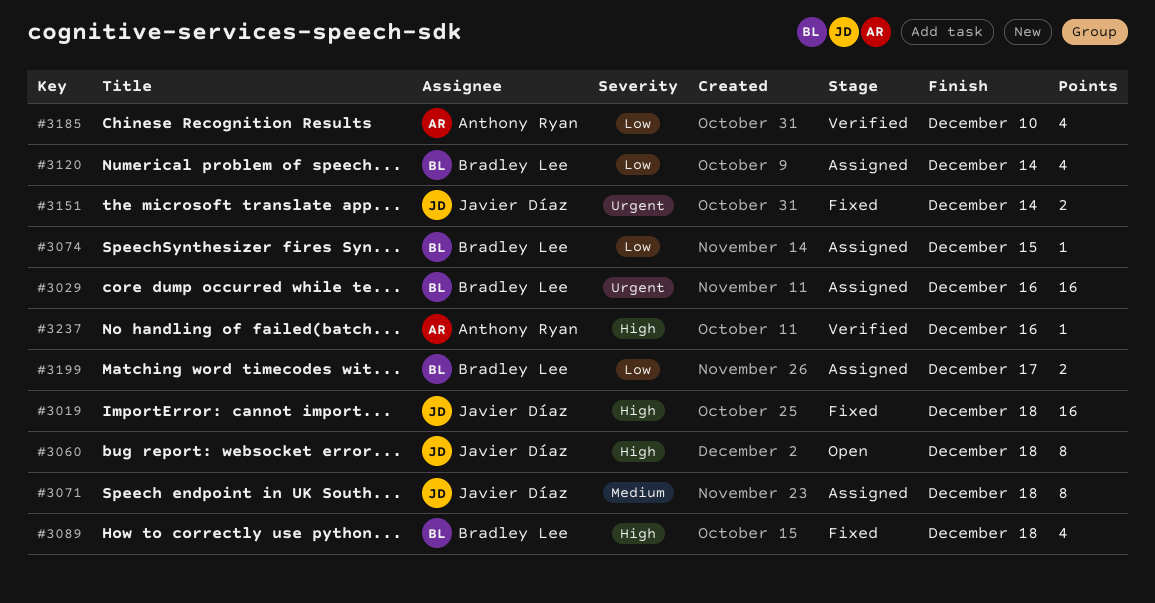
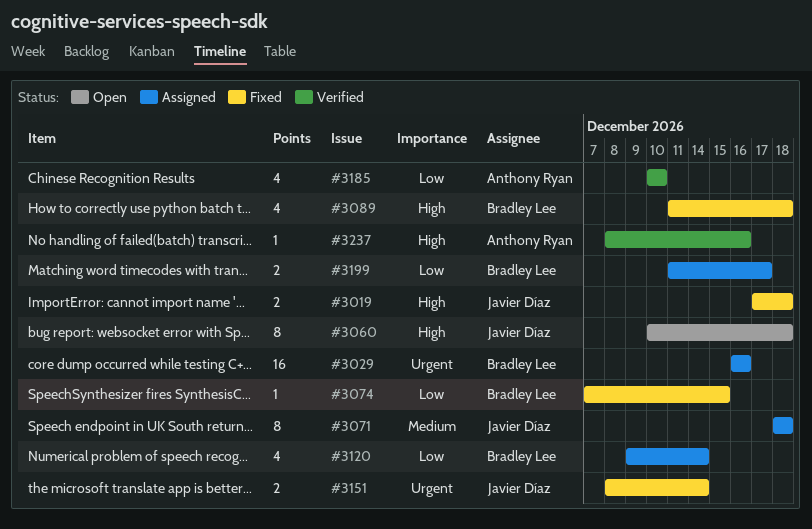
#3019, estimate: 16 -> 2
#3074, status: Assigned -> Fixed

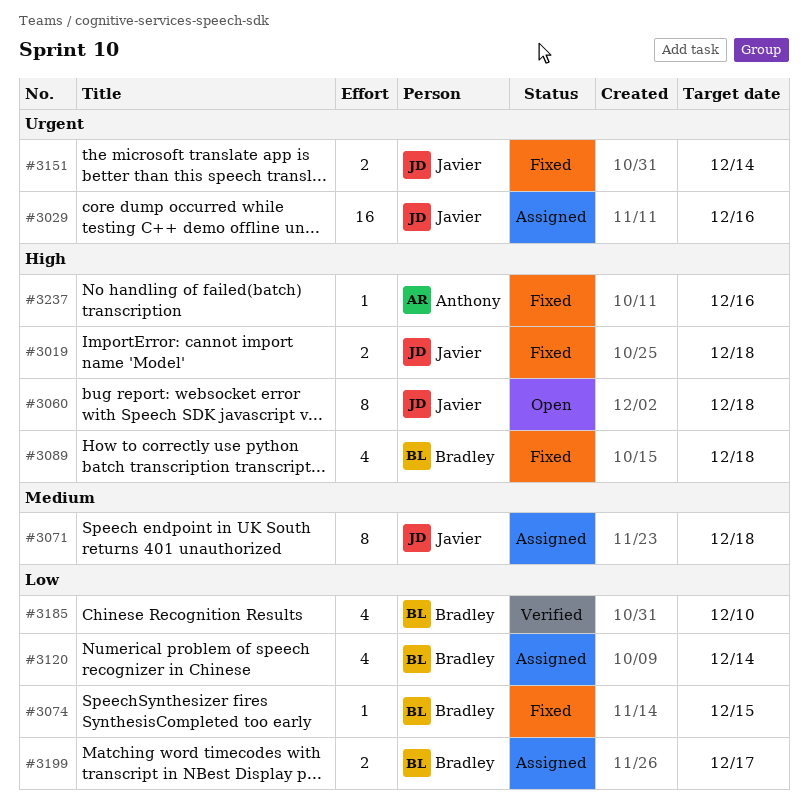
#3029, owner: Bradley Lee -> Javier Díaz
#3185, owner: Anthony Ryan -> Bradley Lee
#3237, status: Verified -> Fixed

